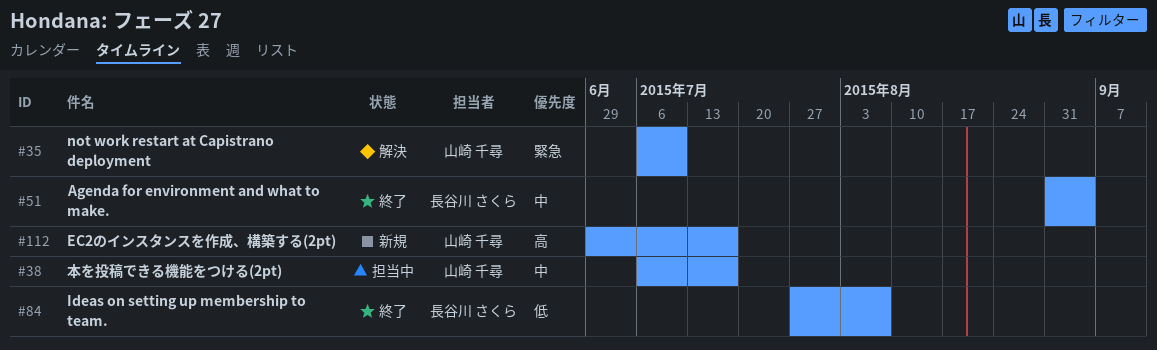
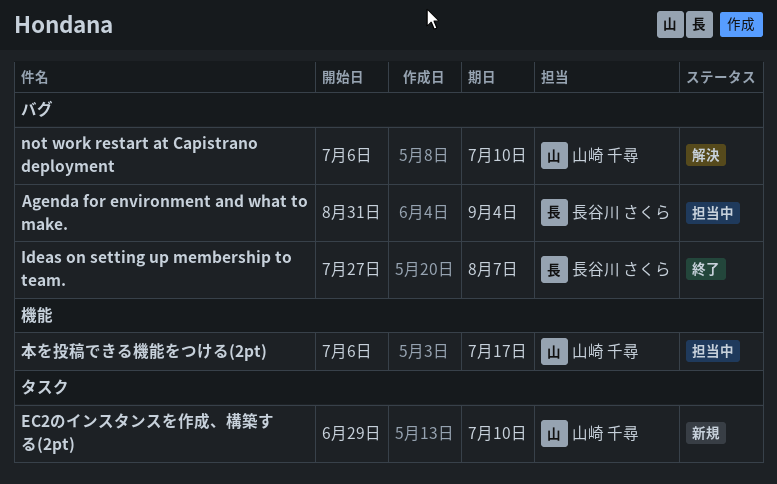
Agenda for environment and what to make., status: 終了 -> 担当中
EC2のインスタンスを作成、構築する(2pt), due: Jul 17 -> Jul 10

